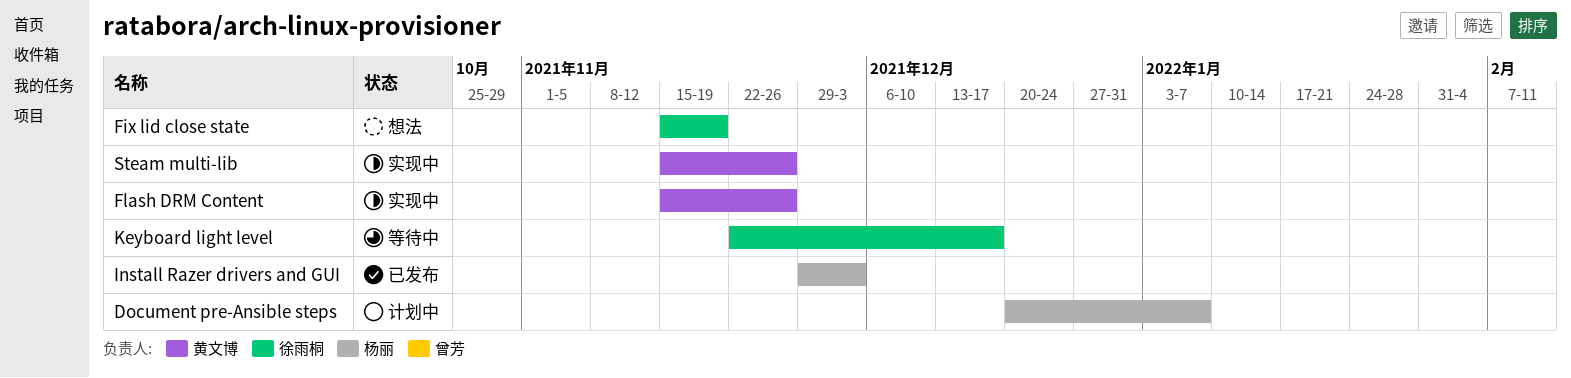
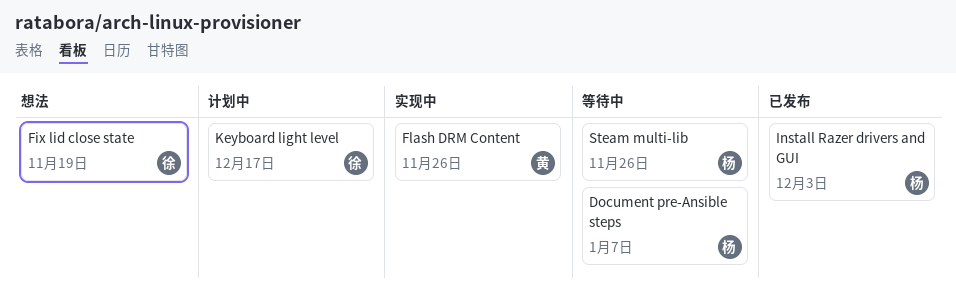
Document pre-Ansible steps, status: 计划中 -> 等待中
Keyboard light level, status: 等待中 -> 计划中
Steam multi-lib, status: 实现中 -> 等待中
Steam multi-lib, owner: 黄文博 -> 杨丽

